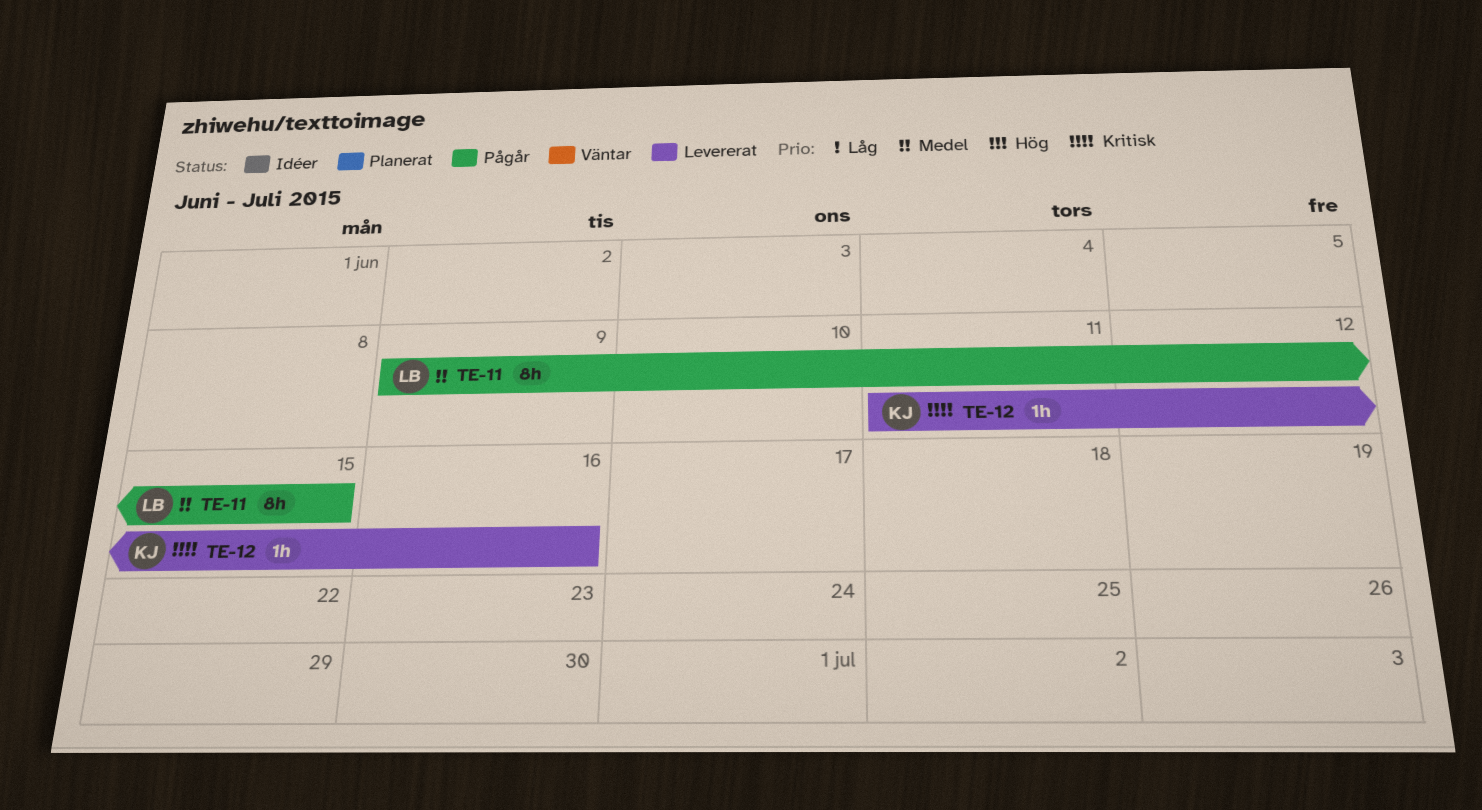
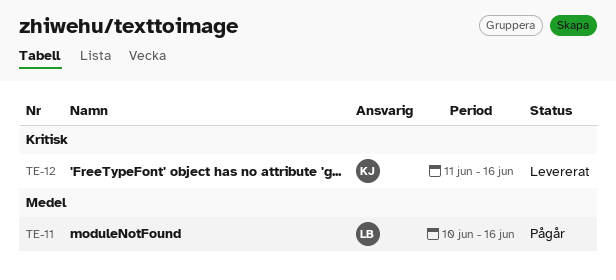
TE-11, start: Jun 9 -> Jun 10
TE-11, due: Jun 15 -> Jun 16

